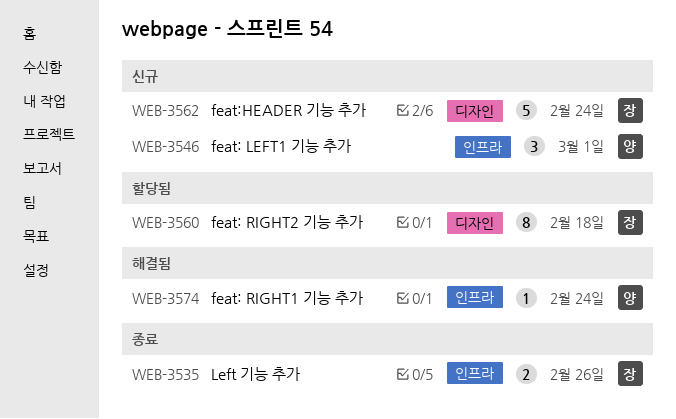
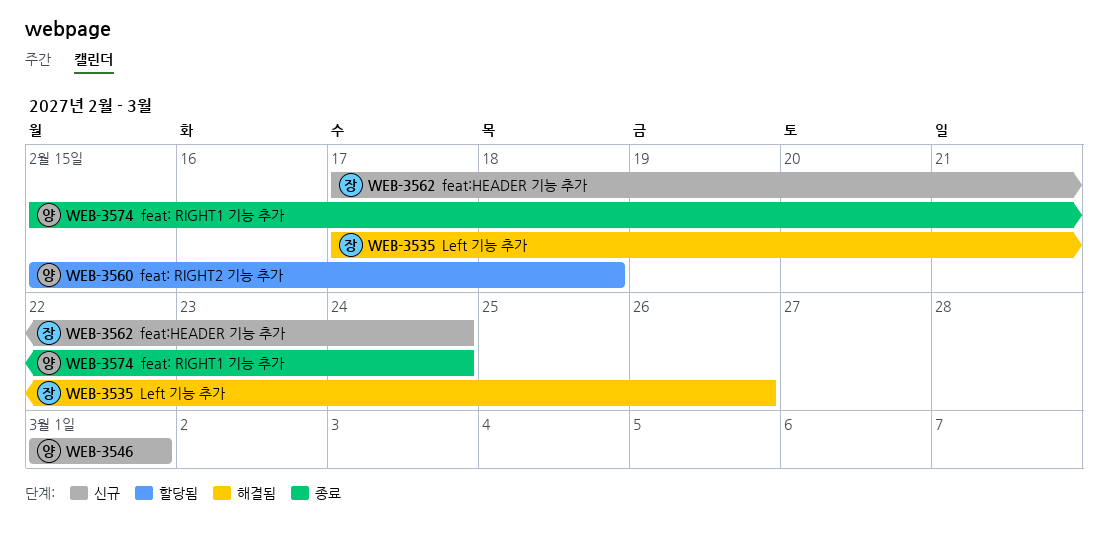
WEB-3535, status: 종료 -> 해결됨
WEB-3560, owner: 장 -> 양
WEB-3574, status: 해결됨 -> 종료

